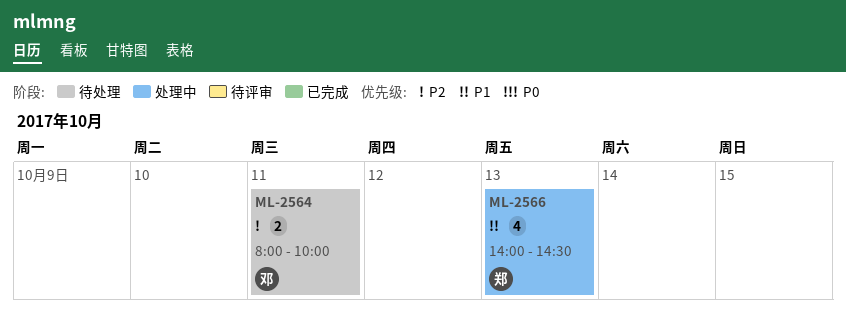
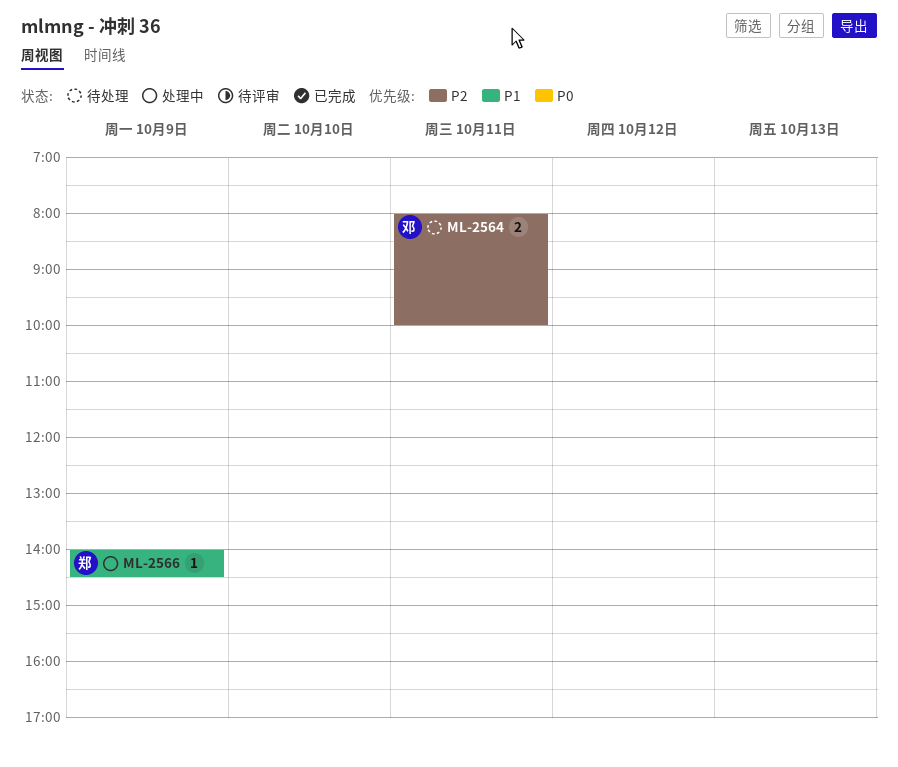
ML-2566, estimate: 4 -> 1
ML-2566, day: Oct 13 -> Oct 9

